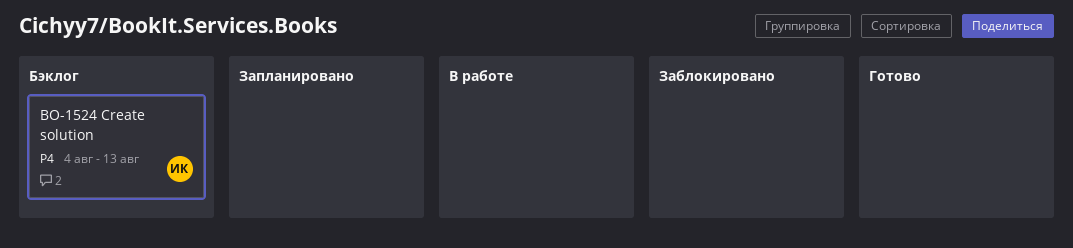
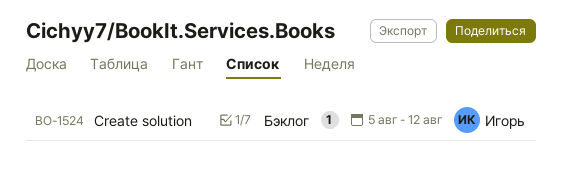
BO-1524, start: Aug 4 -> Aug 5
BO-1524, due: Aug 13 -> Aug 12

